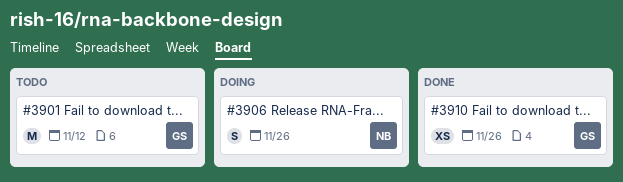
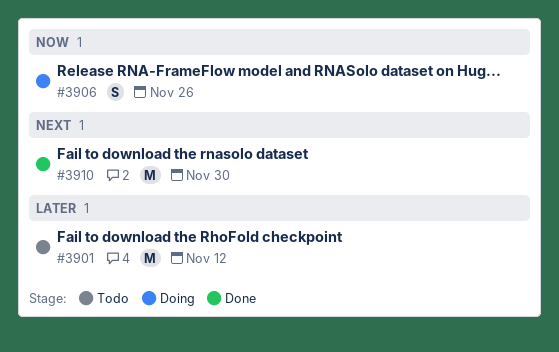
#3910, estimate: XS -> M
#3910, due: Nov 26 -> Nov 30

